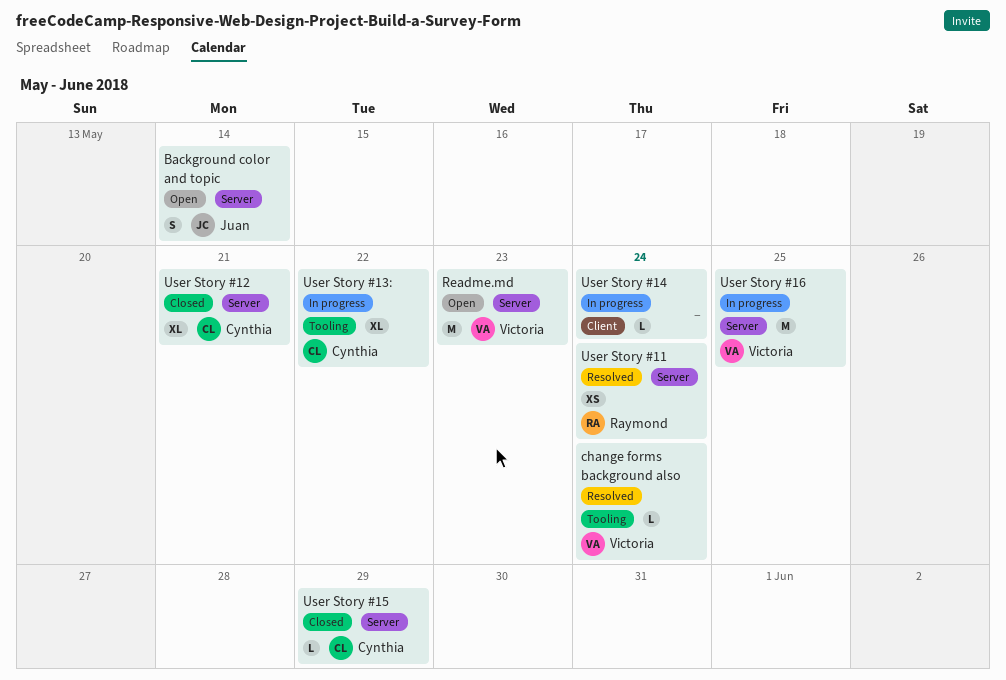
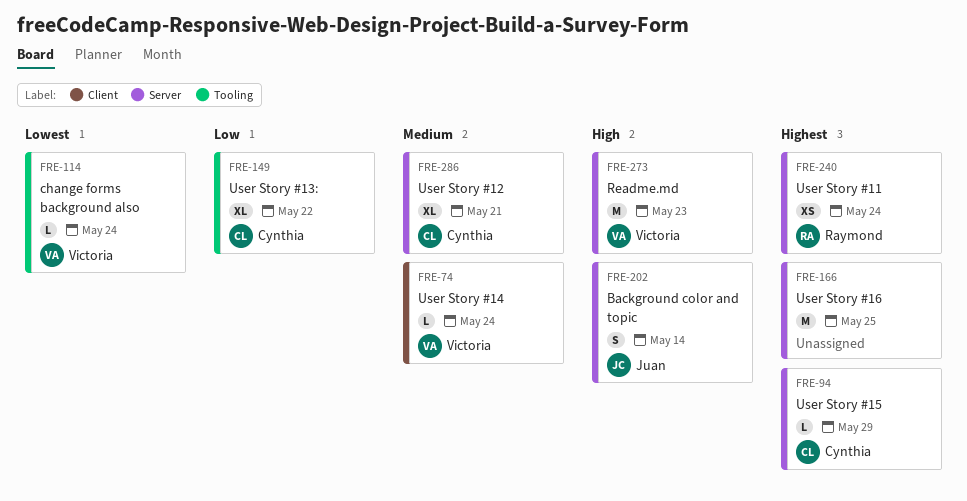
User Story #14, owner: none -> Victoria
User Story #16, owner: Victoria -> none

